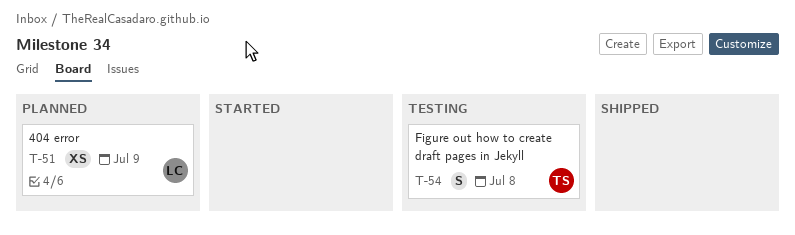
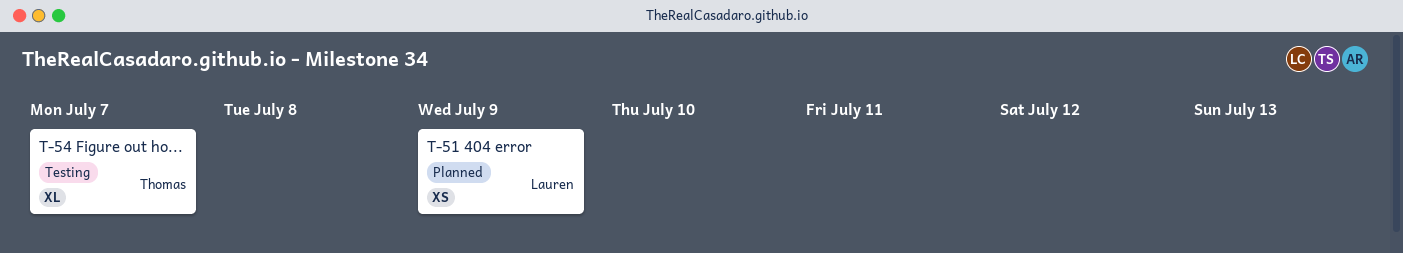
T-54, estimate: S -> XL
T-54, due: Jul 8 -> Jul 7

